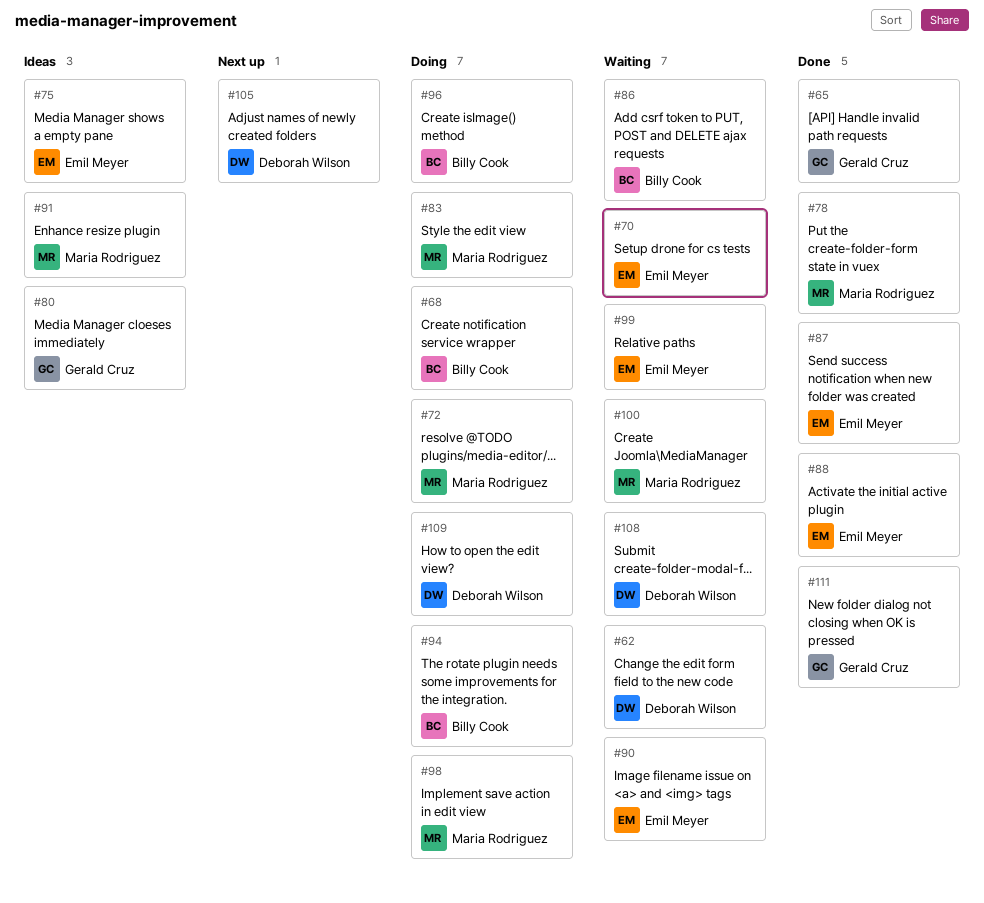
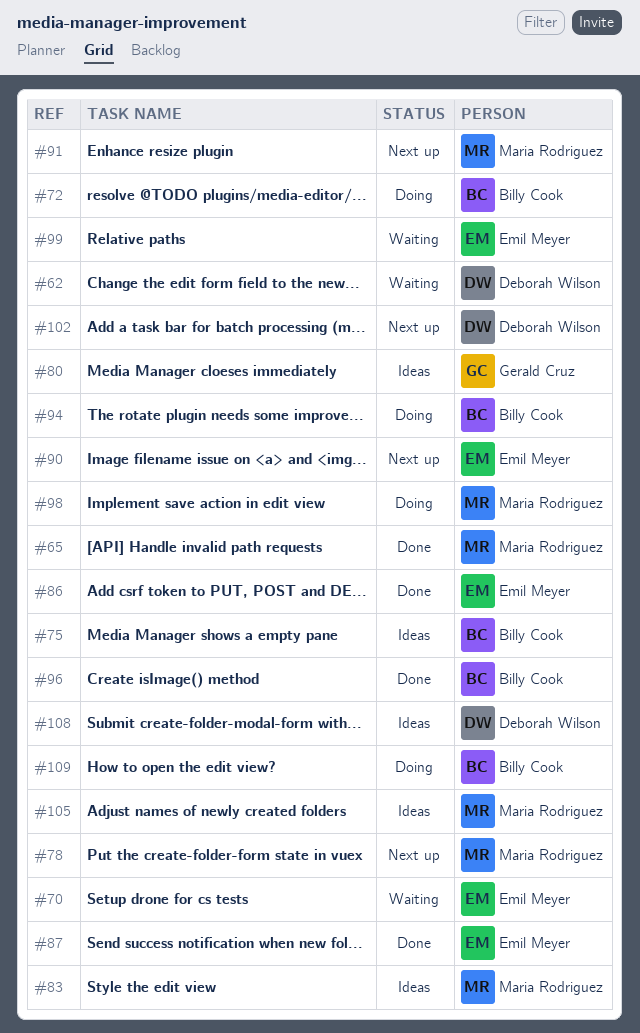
#65, owner: Gerald Cruz -> Maria Rodriguez
#68: present -> none
#72, owner: Maria Rodriguez -> Billy Cook
#75, owner: Emil Meyer -> Billy Cook
#78, status: Done -> Next up
#83, status: Doing -> Ideas
#86, status: Waiting -> Done
#86, owner: Billy Cook -> Emil Meyer
#88: present -> none
#90, status: Waiting -> Next up
#91, status: Ideas -> Next up
#96, status: Doing -> Done
#100: present -> none
#102: none -> present
#105, status: Next up -> Ideas
#105, owner: Deborah Wilson -> Maria Rodriguez
#108, status: Waiting -> Ideas
#109, owner: Deborah Wilson -> Billy Cook
#111: present -> none

